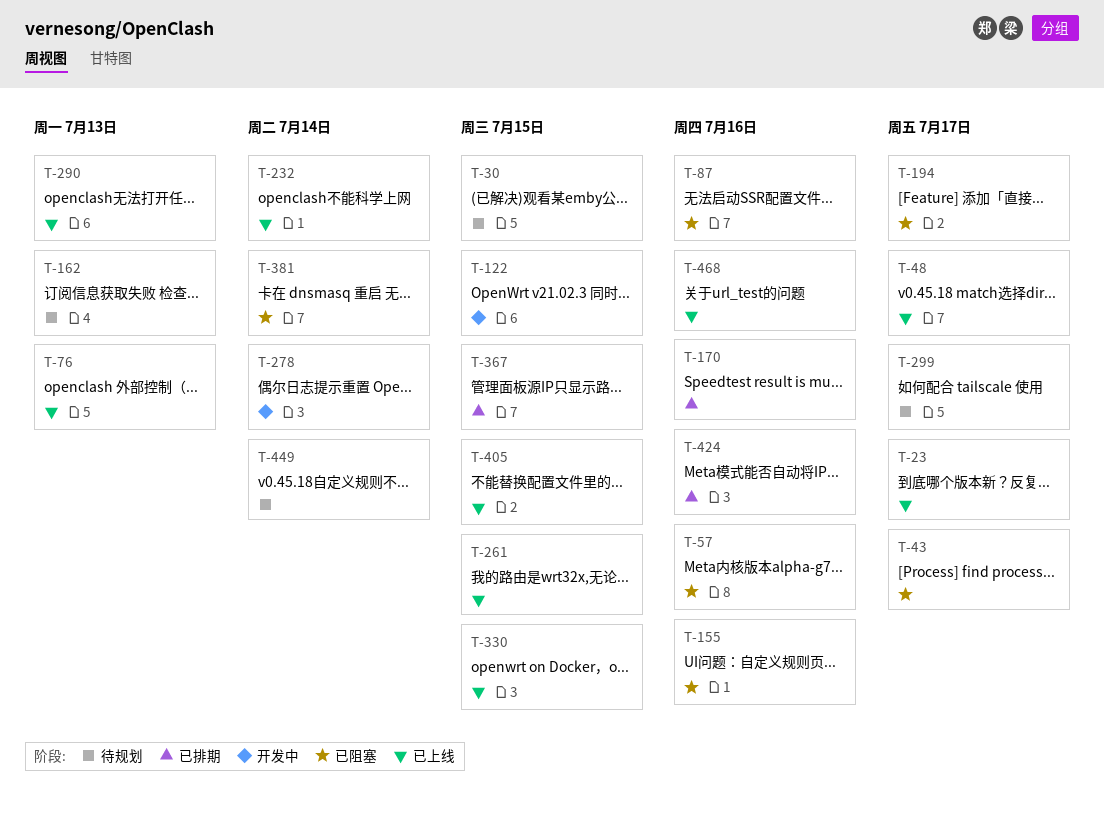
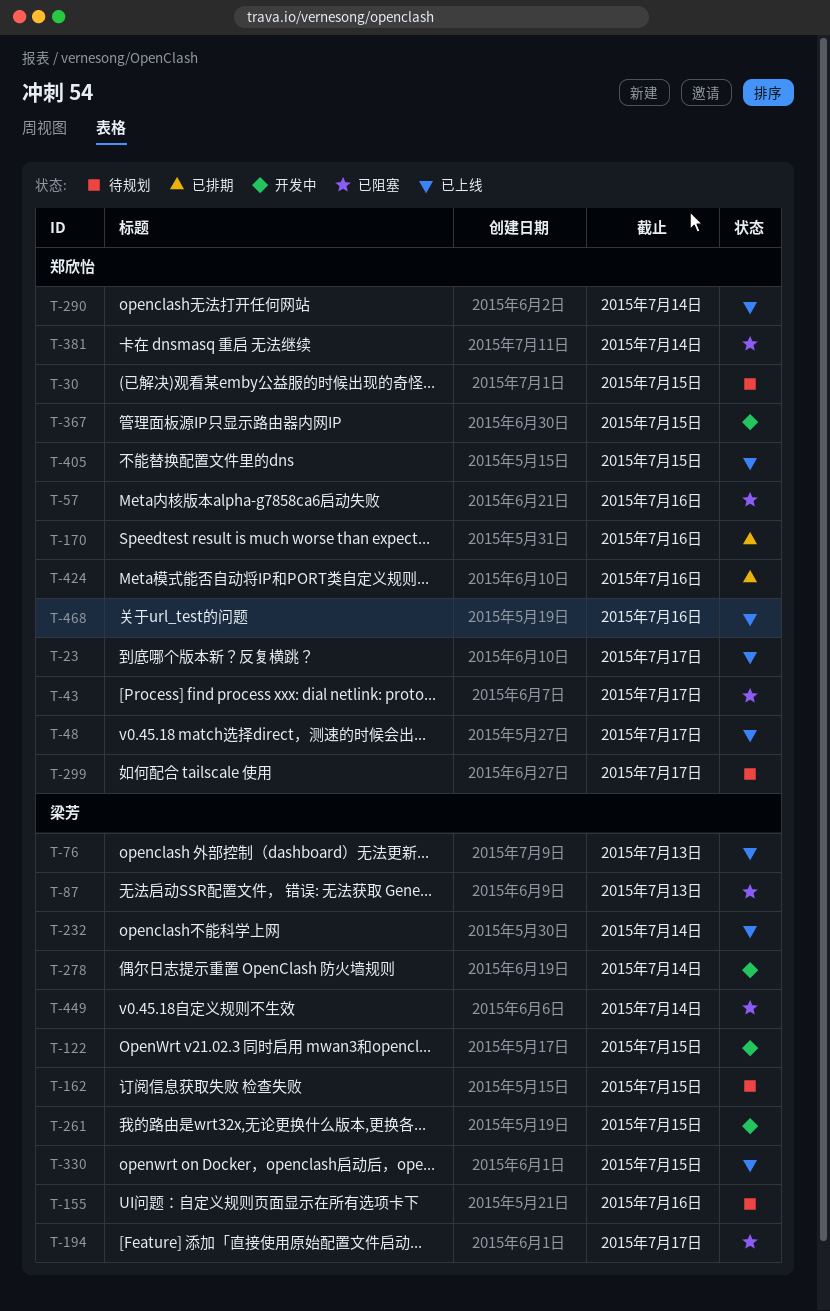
T-87, due: Jul 16 -> Jul 13
T-155, status: 已阻塞 -> 待规划
T-162, due: Jul 13 -> Jul 15
T-261, status: 已上线 -> 开发中
T-290, due: Jul 13 -> Jul 14
T-367, status: 已排期 -> 开发中
T-449, status: 待规划 -> 已阻塞

